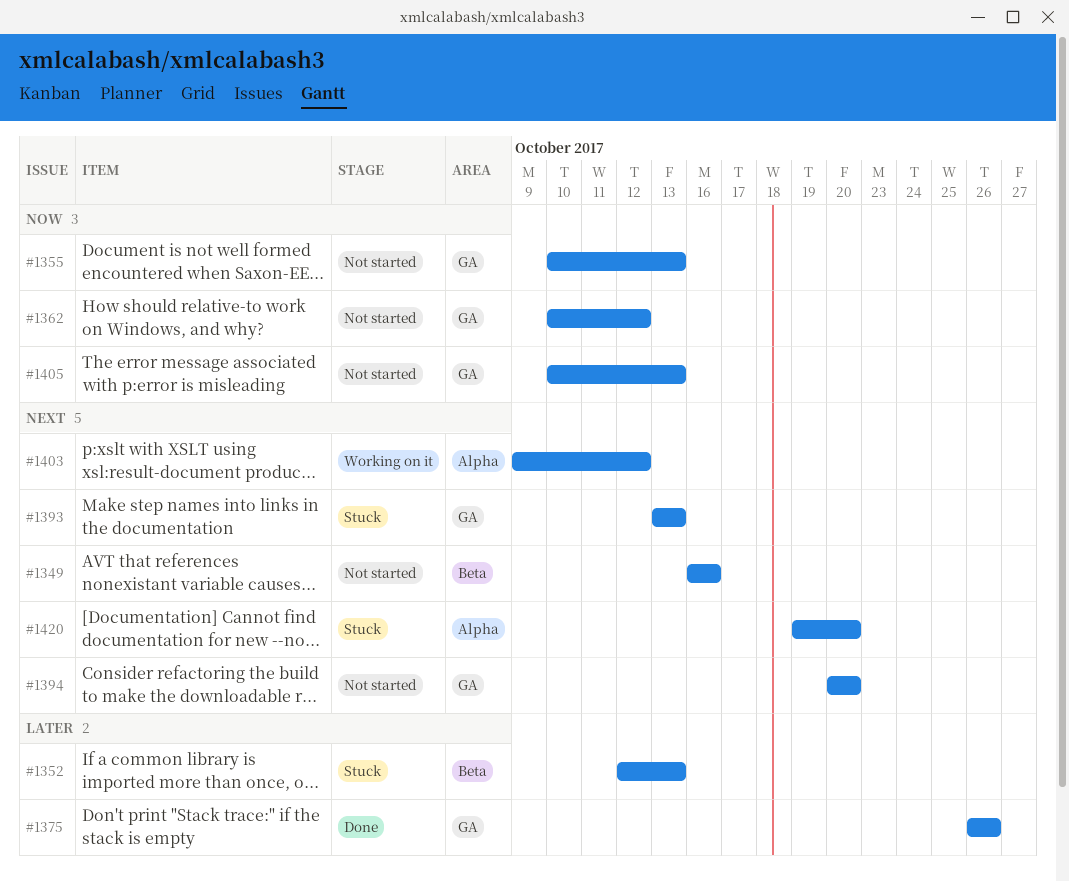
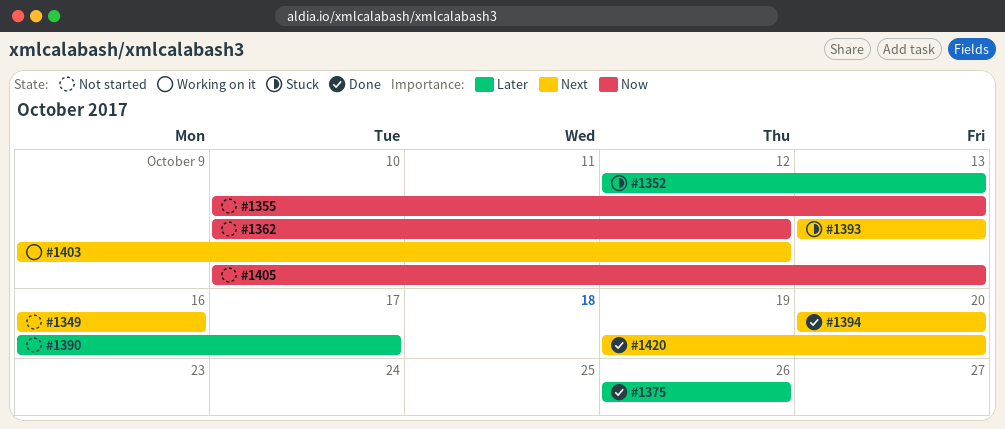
#1390: none -> present
#1394, status: Not started -> Done
#1420, status: Stuck -> Done

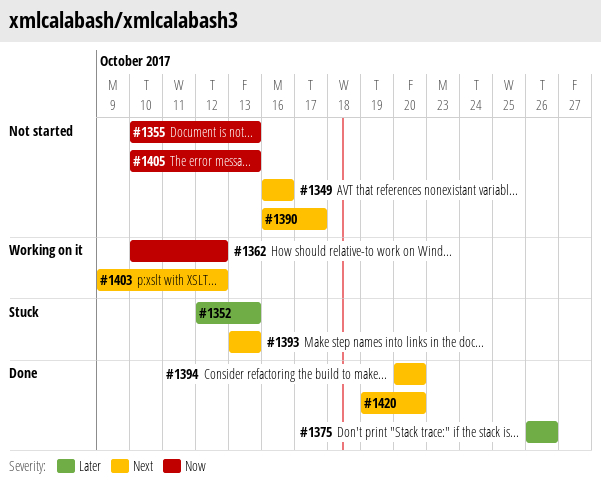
#1362, status: Not started -> Working on it
#1390, priority: Later -> Next

